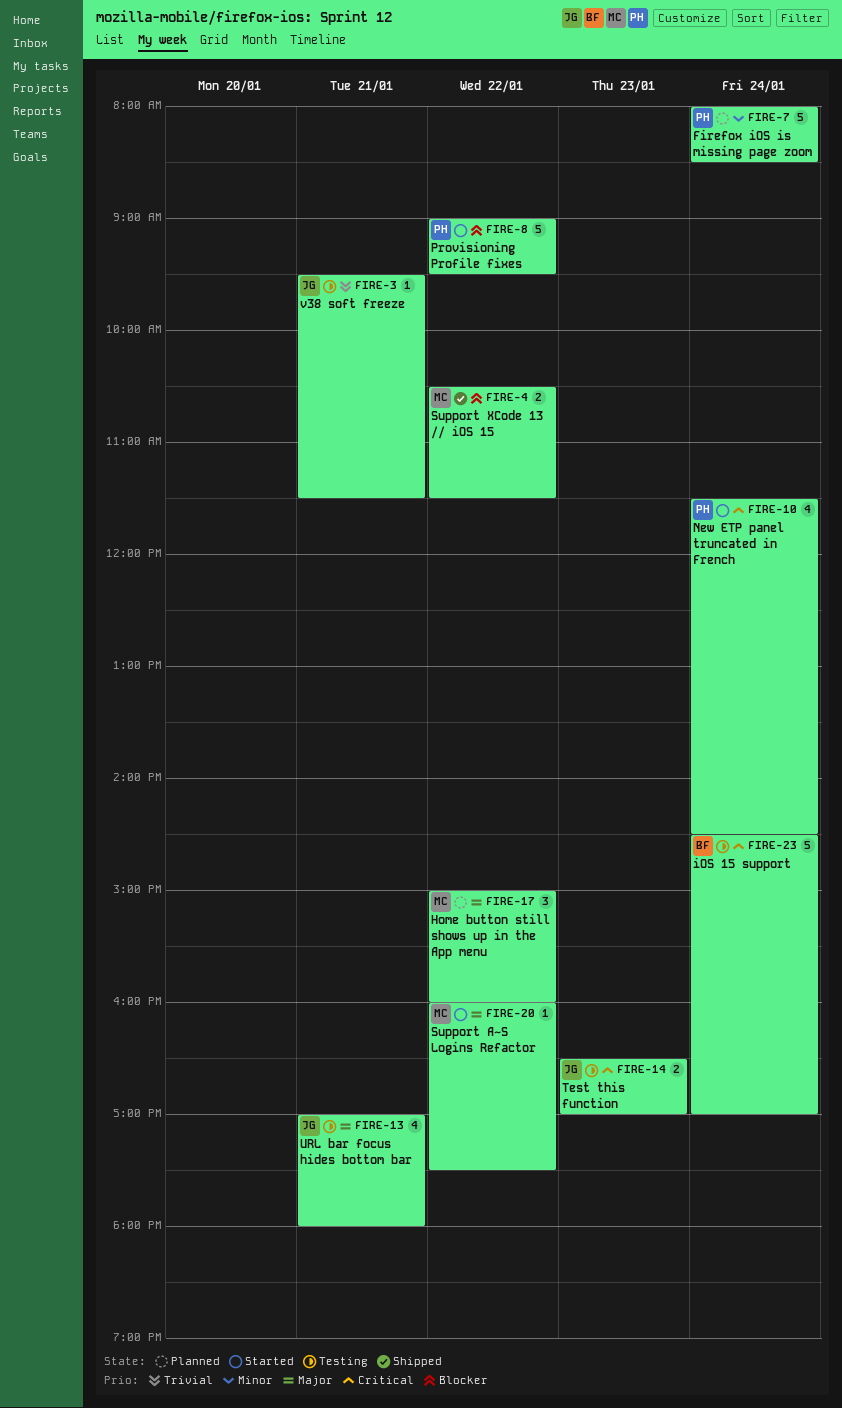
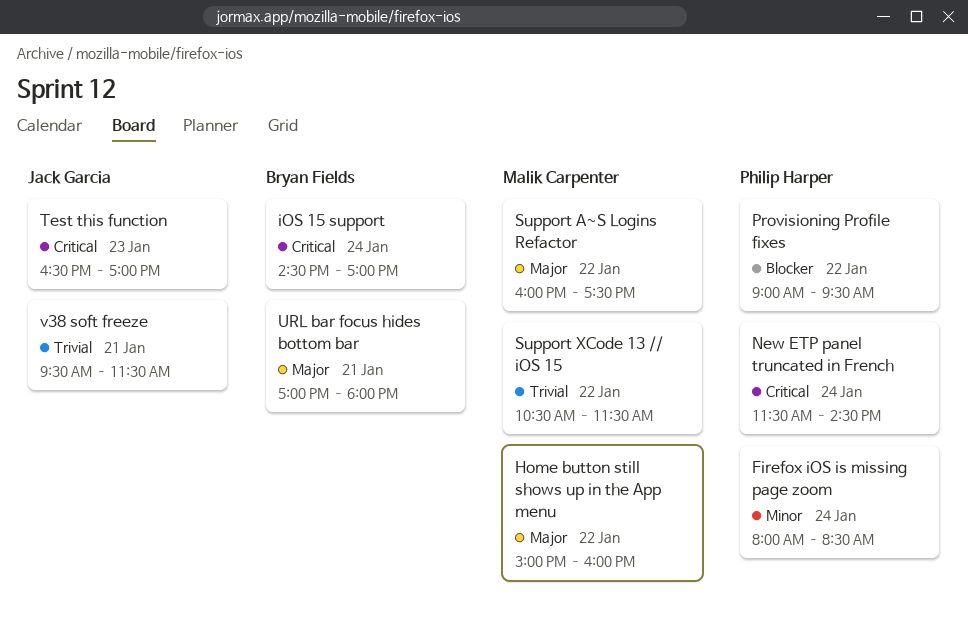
Support XCode 13 // iOS 15, priority: Blocker -> Trivial
URL bar focus hides bottom bar, owner: Jack Garcia -> Bryan Fields

